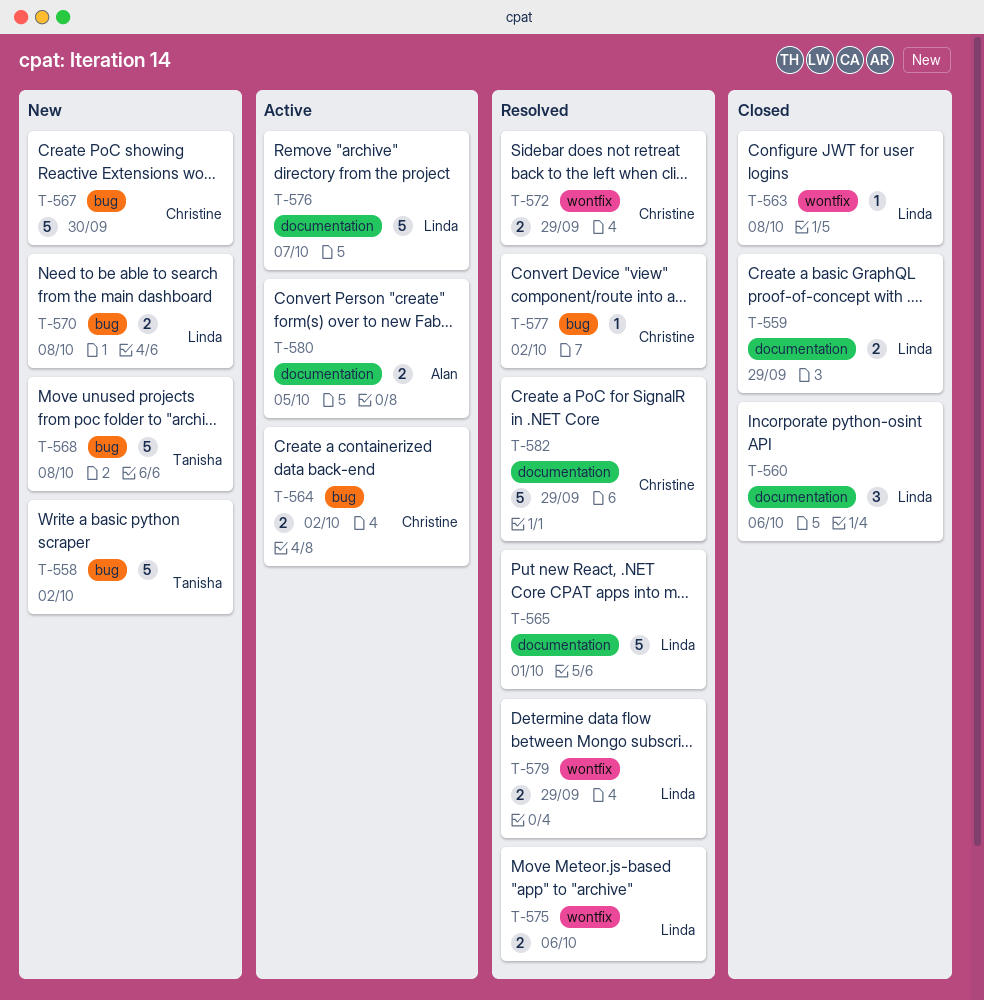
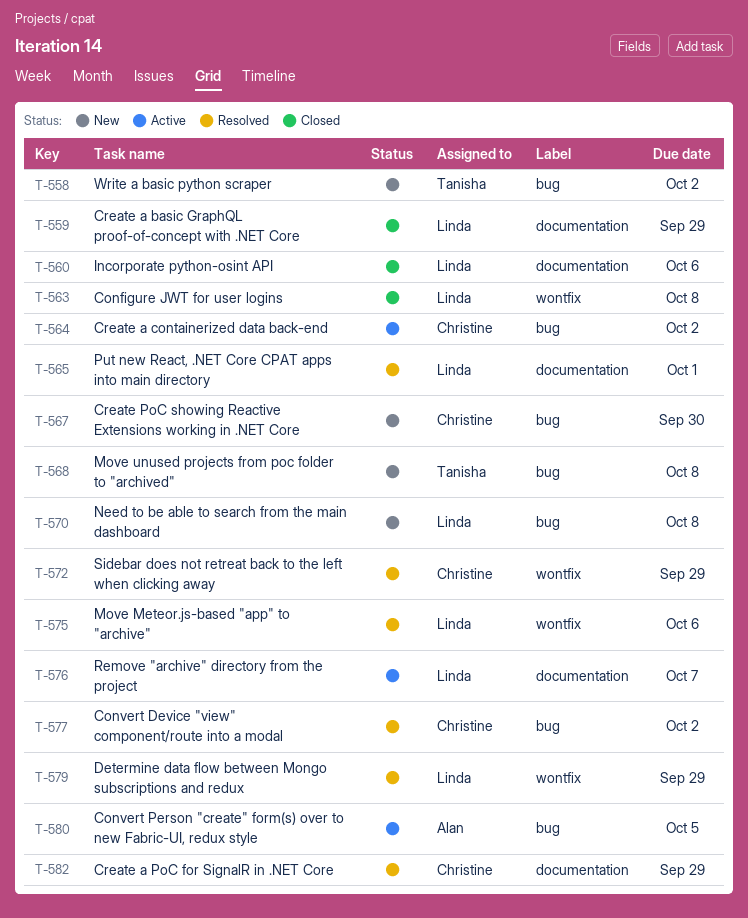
T-580, label: documentation -> bug

